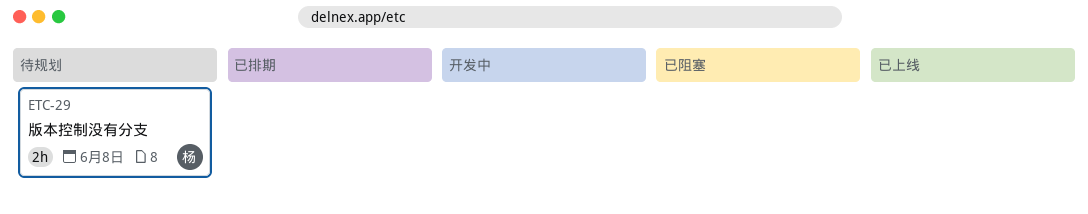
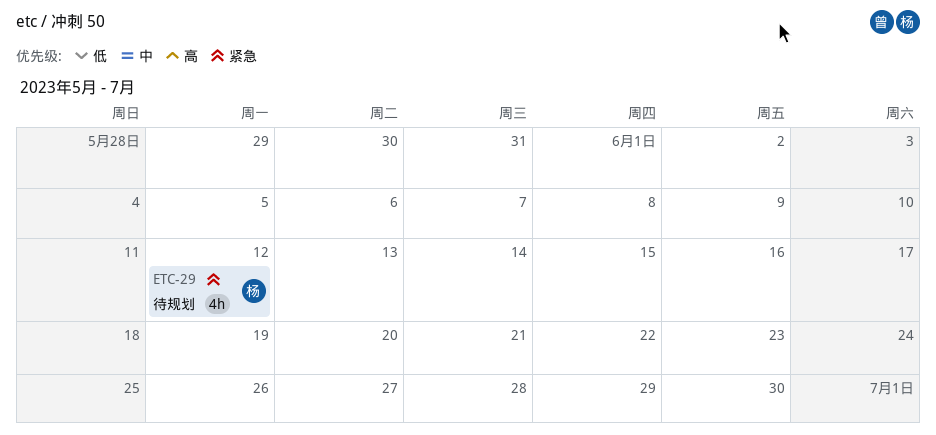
ETC-29, estimate: 2h -> 4h
ETC-29, due: Jun 8 -> Jun 12

